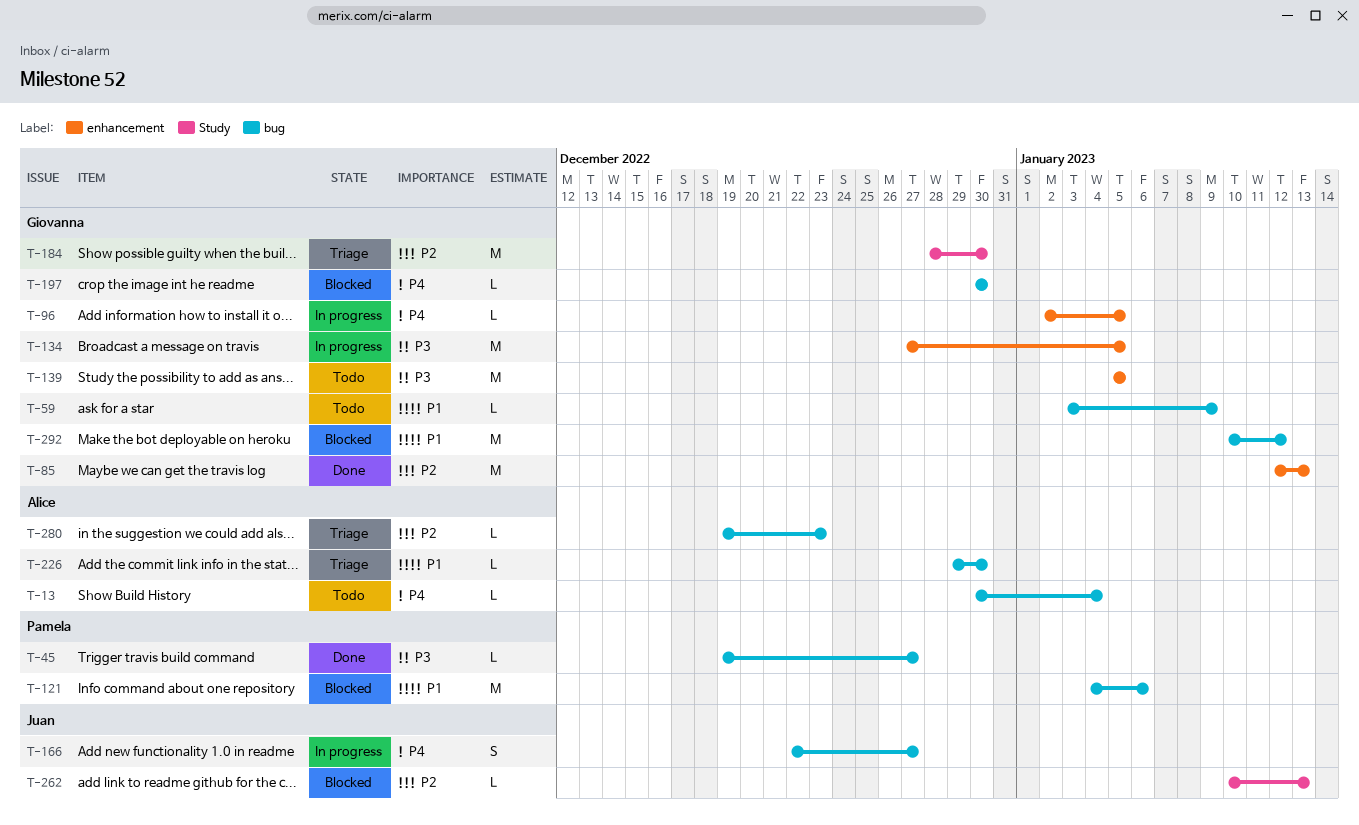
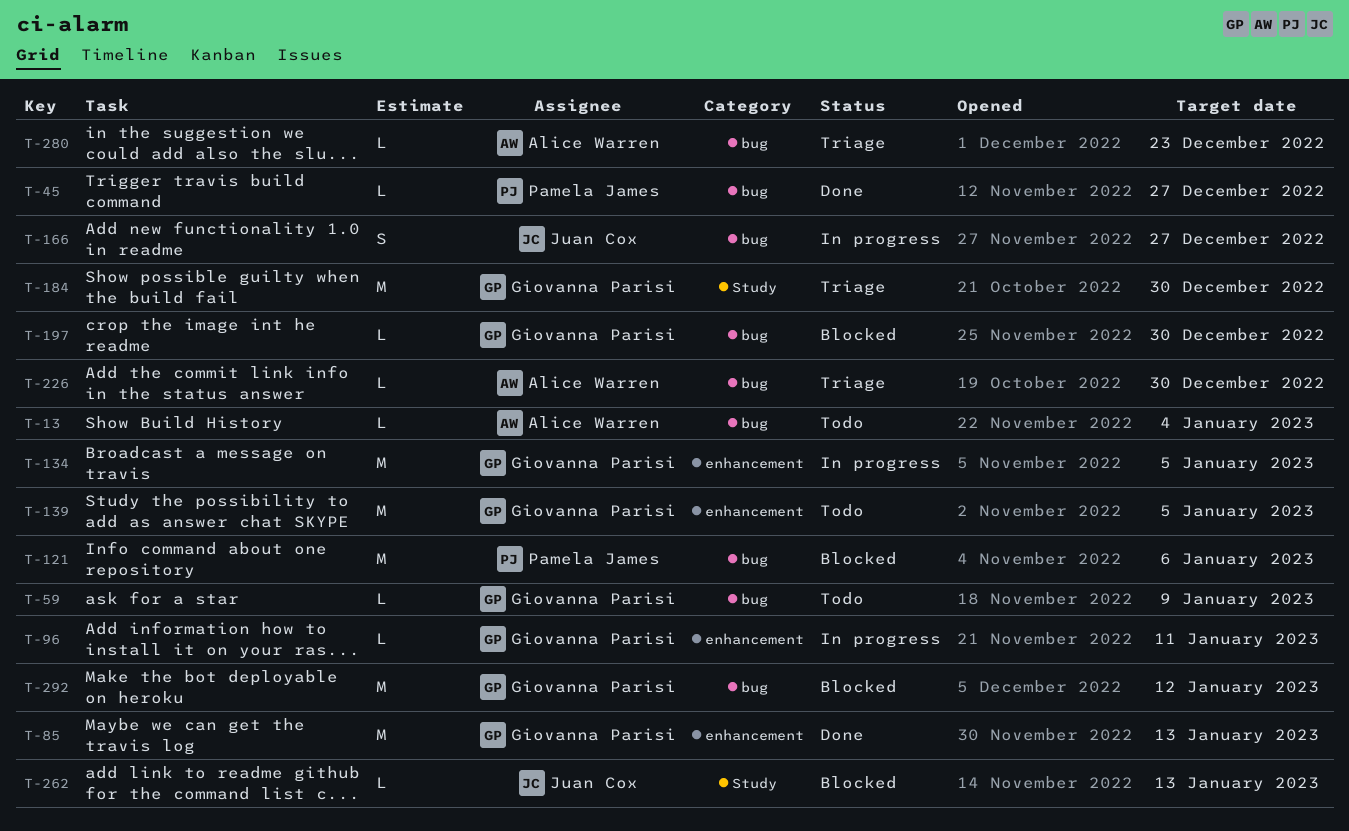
T-96, due: Jan 5 -> Jan 11

